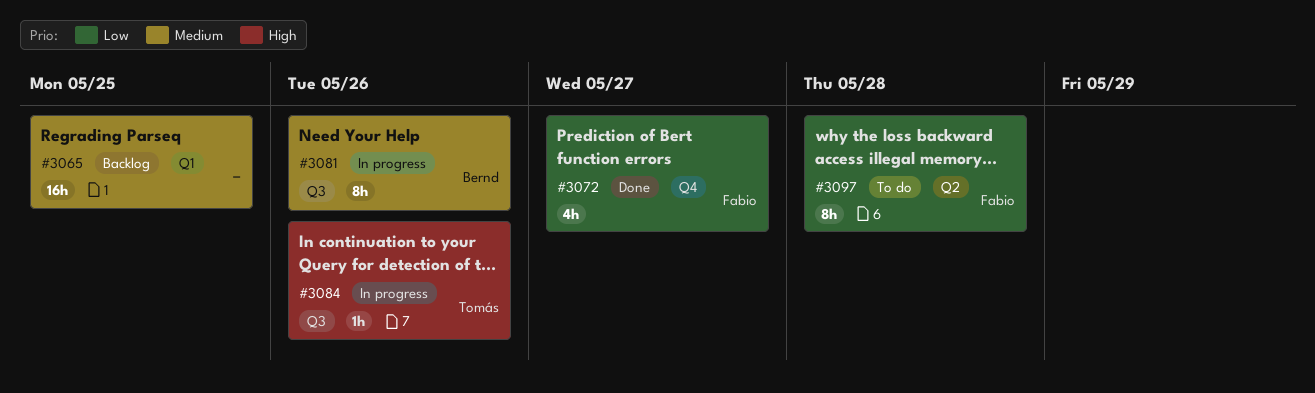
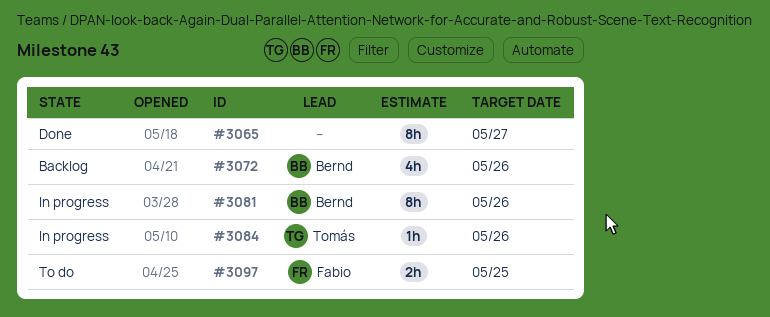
#3065, status: Backlog -> Done
#3065, estimate: 16h -> 8h
#3065, due: May 25 -> May 27
#3072, status: Done -> Backlog
#3072, owner: Fabio -> Bernd
#3072, due: May 27 -> May 26
#3097, estimate: 8h -> 2h
#3097, due: May 28 -> May 25

